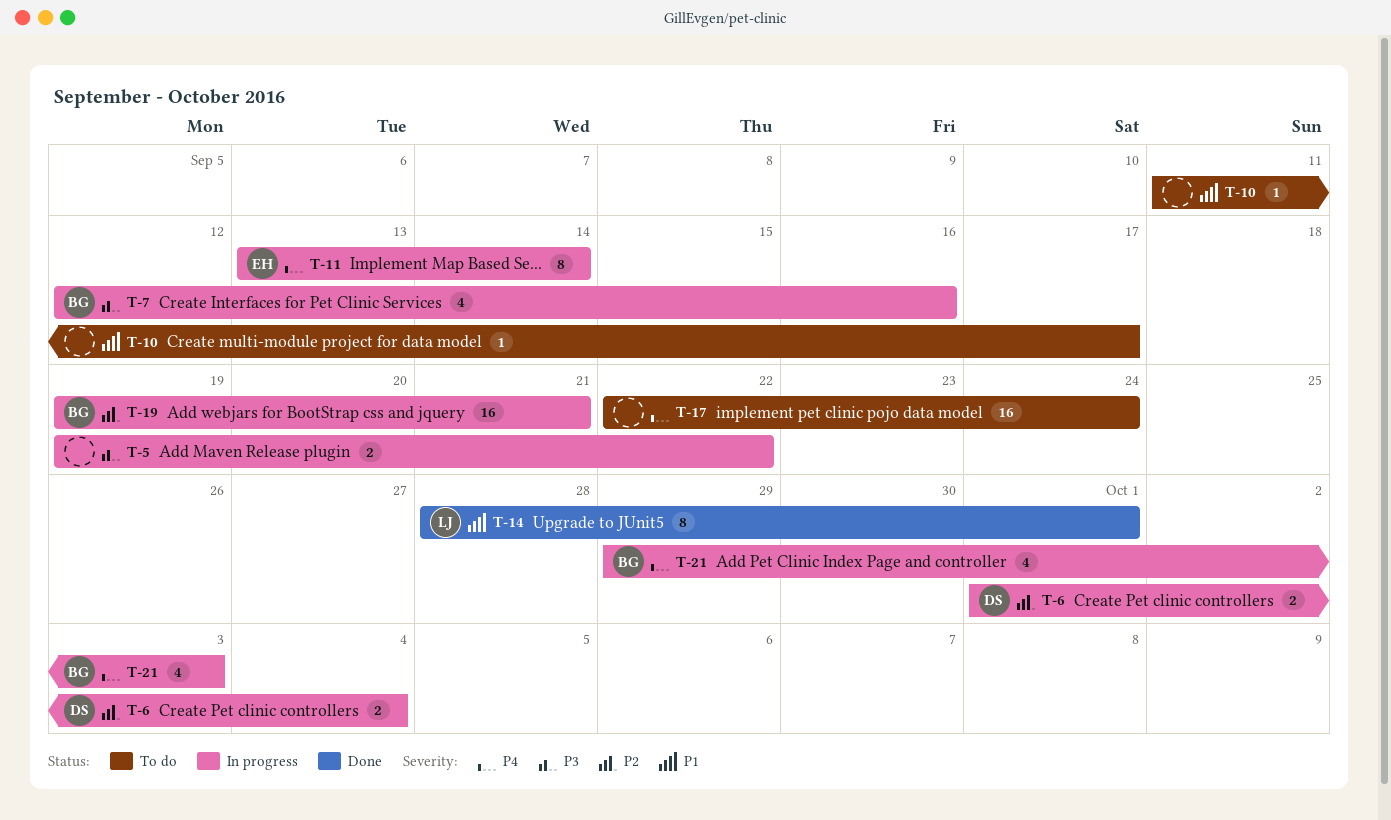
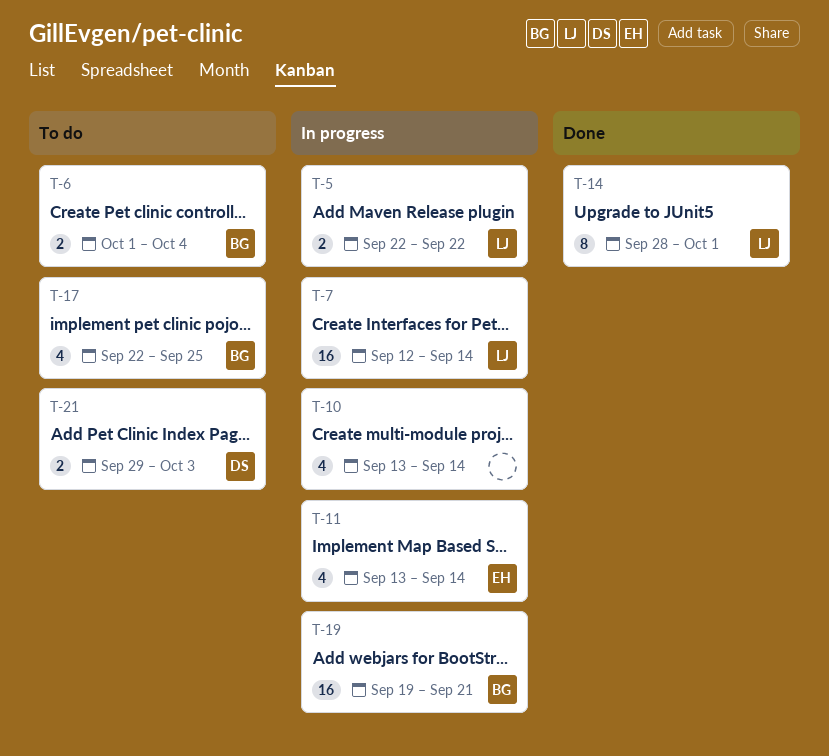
T-5, owner: none -> LJ
T-5, start: Sep 19 -> Sep 22
T-6, status: In progress -> To do
T-6, owner: DS -> BG
T-7, owner: BG -> LJ
T-7, estimate: 4 -> 16
T-7, due: Sep 16 -> Sep 14
T-10, status: To do -> In progress
T-10, estimate: 1 -> 4
T-10, start: Sep 11 -> Sep 13
T-10, due: Sep 17 -> Sep 14
T-11, estimate: 8 -> 4
T-17, owner: none -> BG
T-17, estimate: 16 -> 4
T-17, due: Sep 24 -> Sep 25
T-21, status: In progress -> To do
T-21, owner: BG -> DS
T-21, estimate: 4 -> 2

